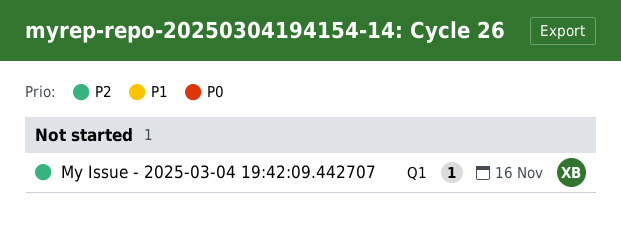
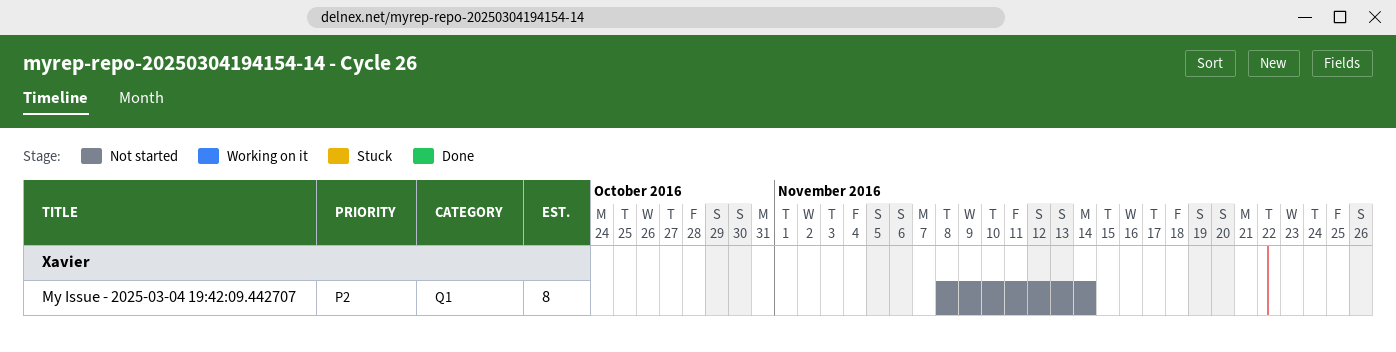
My Issue - 2025-03-04 19:42:09.442707, estimate: 1 -> 8
My Issue - 2025-03-04 19:42:09.442707, due: Nov 16 -> Nov 14

